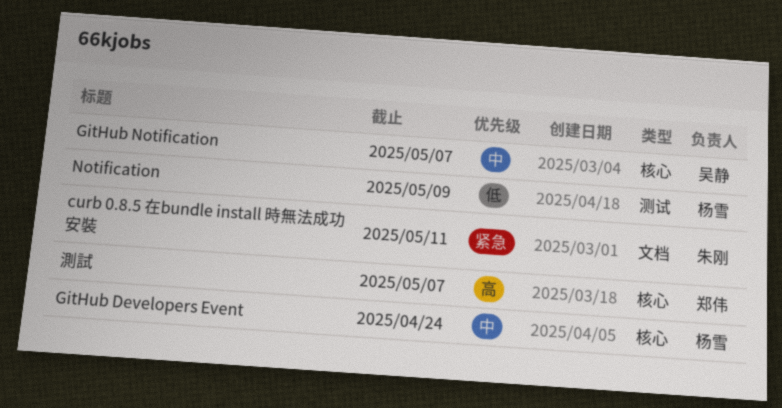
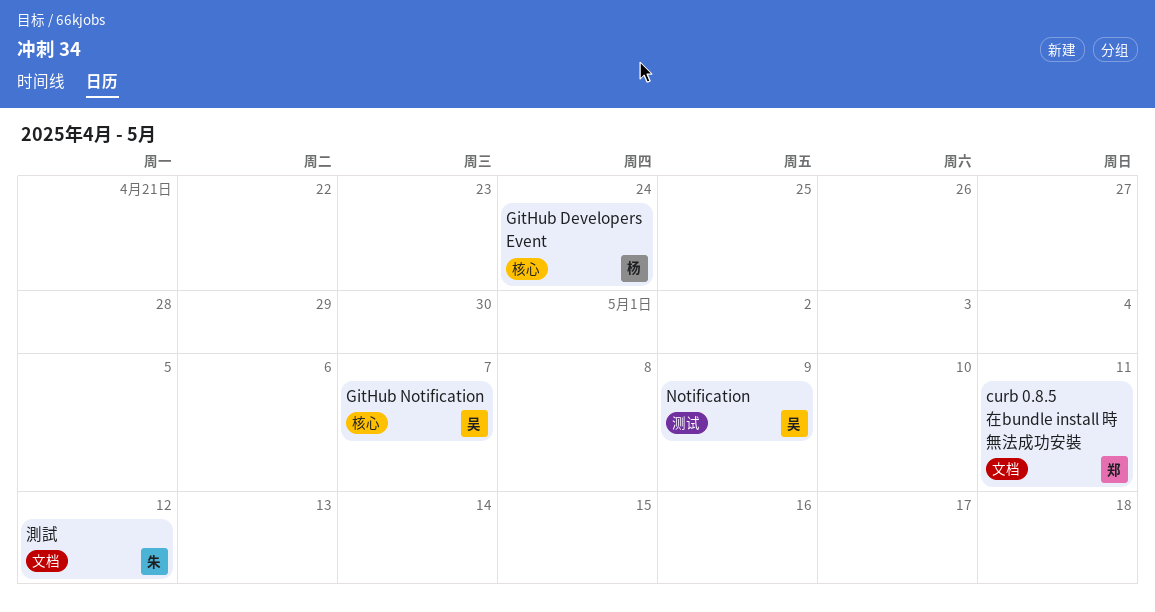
curb 0.8.5 在bundle install 時無法成功安裝, owner: 朱刚 -> 郑伟
Notification, owner: 杨雪 -> 吴静
測試, owner: 郑伟 -> 朱刚
測試, label: 核心 -> 文档
測試, due: May 7 -> May 12

